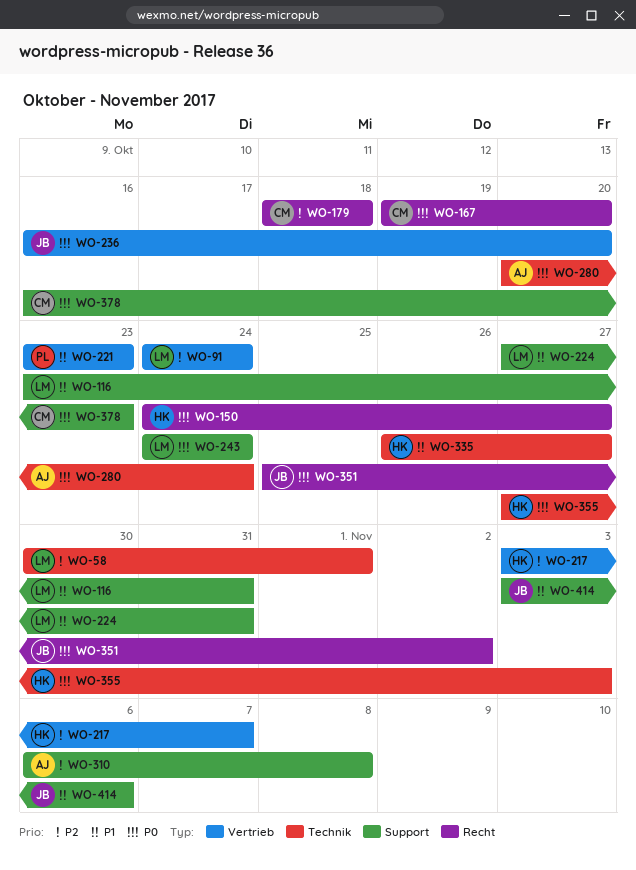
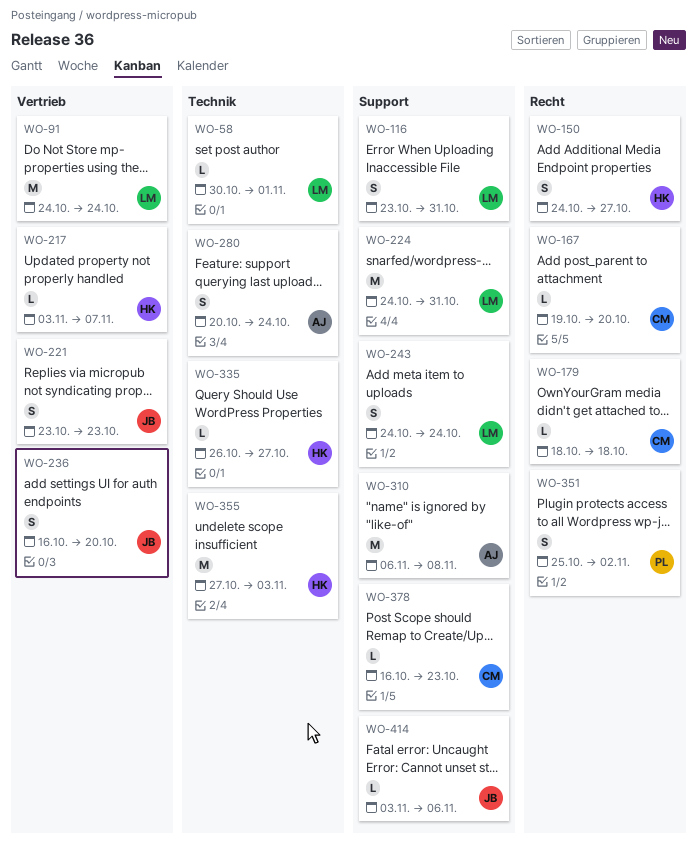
WO-221, owner: PL -> JB
WO-224, start: Oct 27 -> Oct 24
WO-351, owner: JB -> PL

